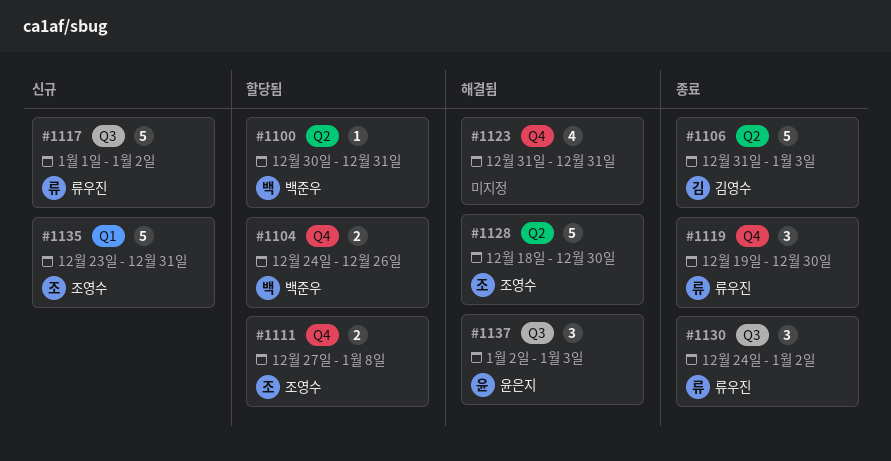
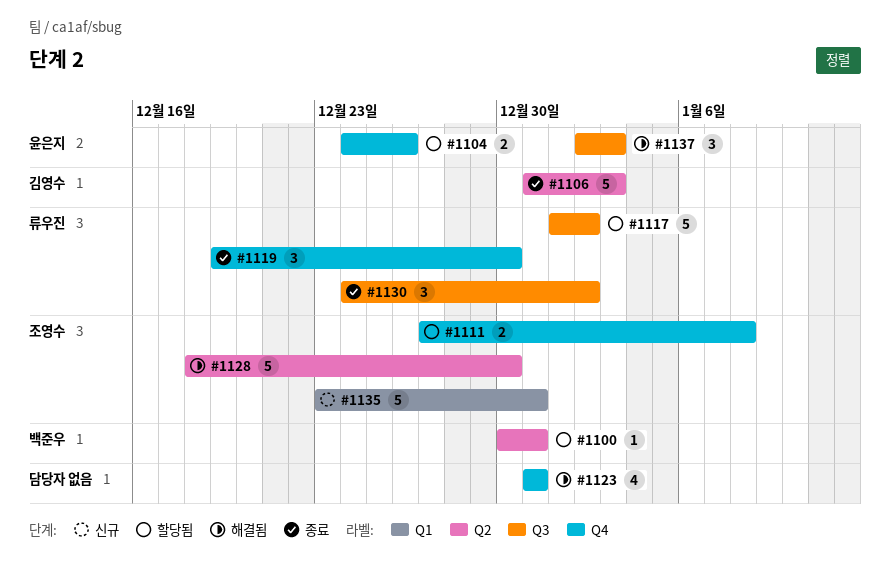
#1104, owner: 백준우 -> 윤은지
#1117, status: 신규 -> 할당됨

